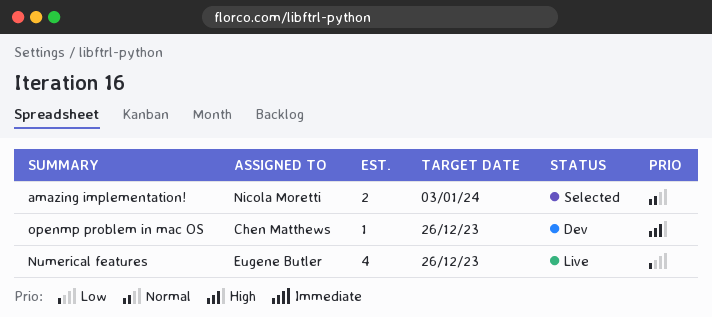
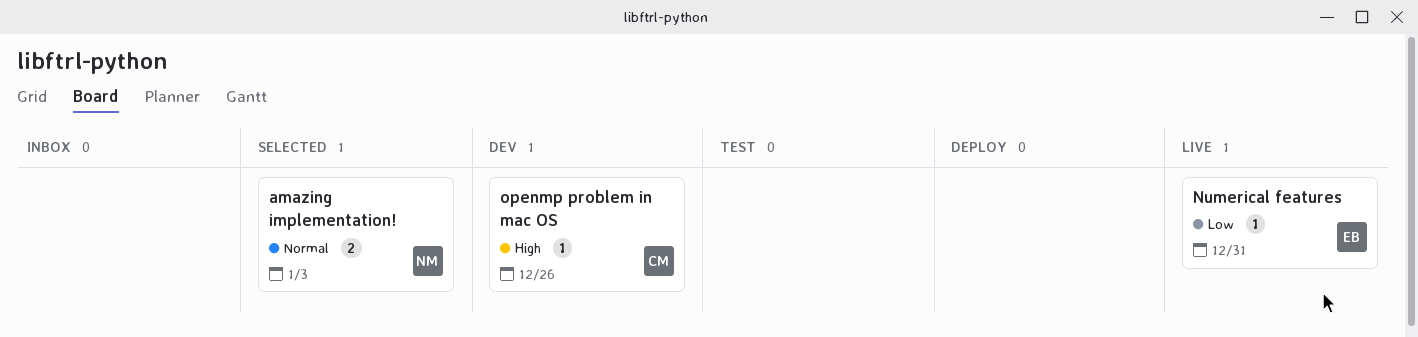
Numerical features, estimate: 4 -> 1
Numerical features, due: Dec 26 -> Dec 31

